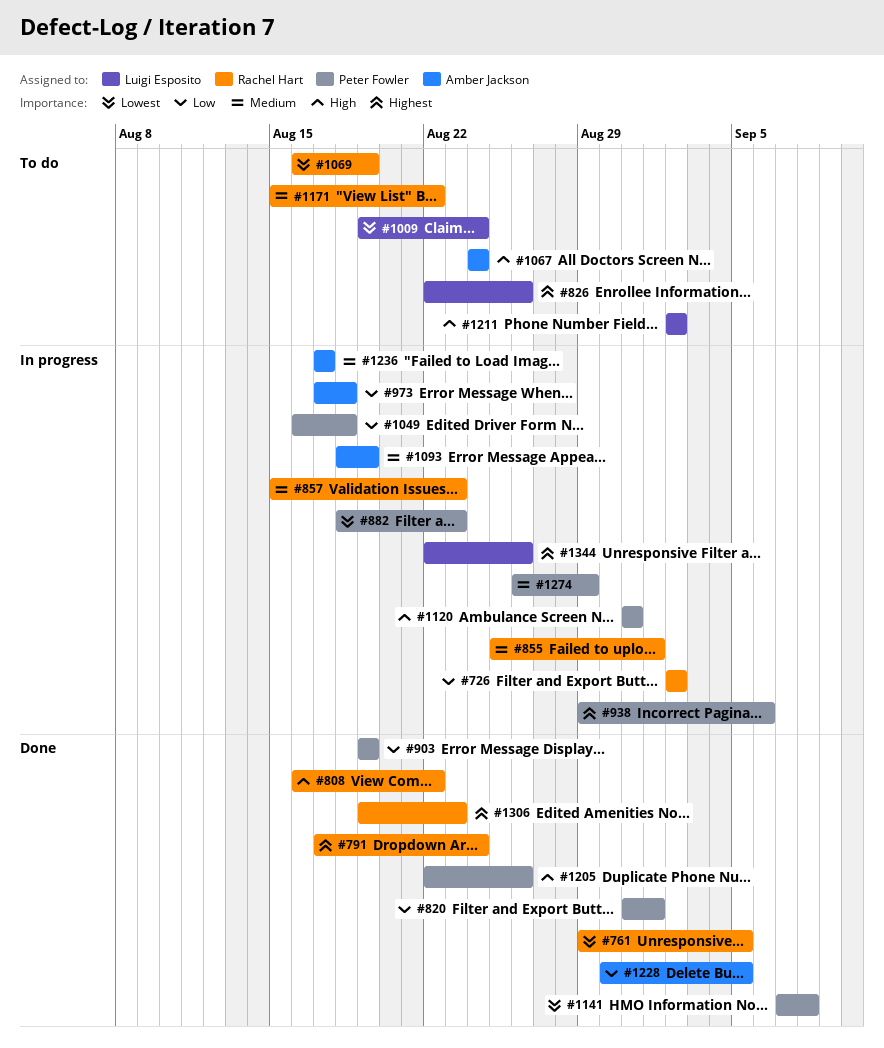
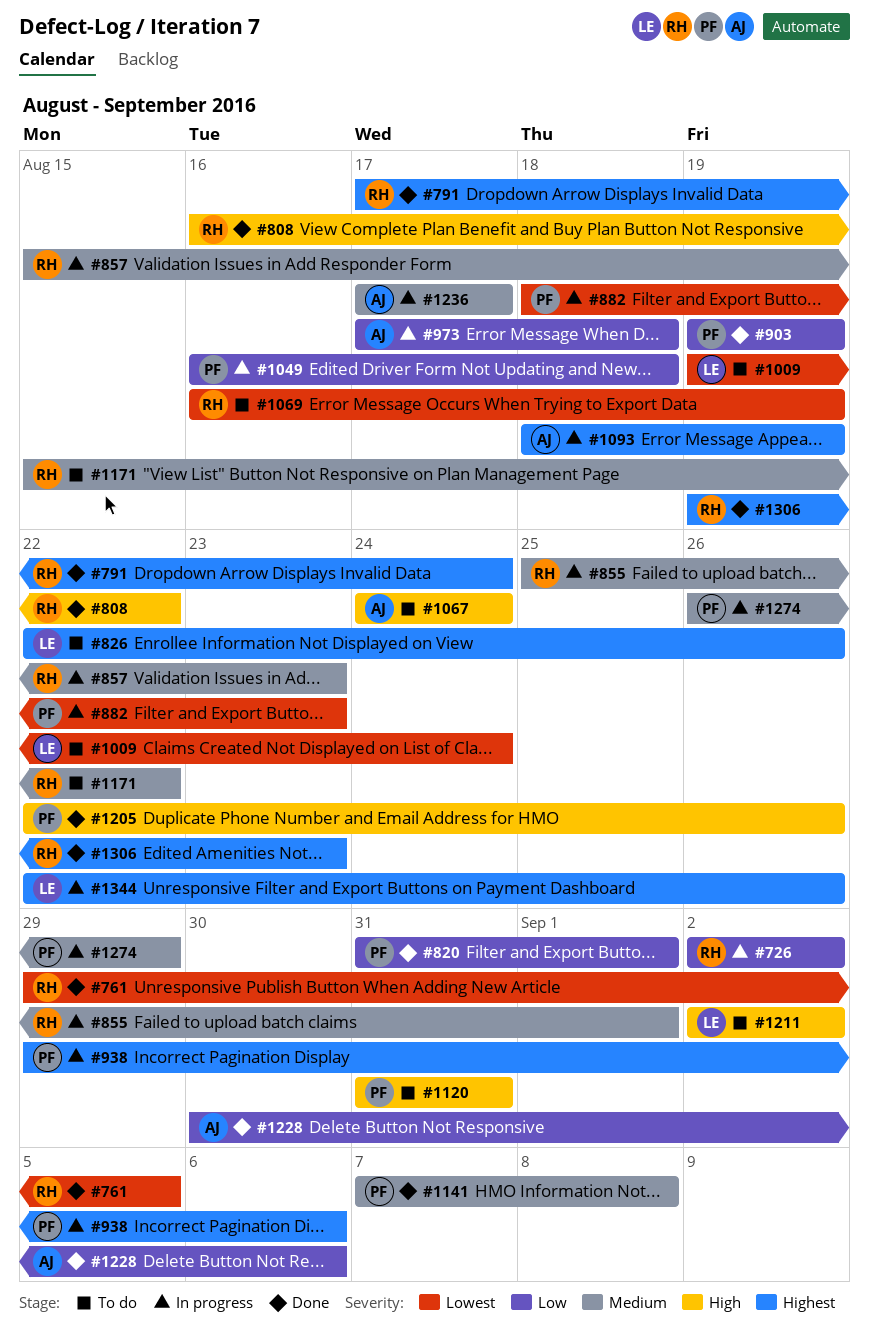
#1093, priority: Medium -> Highest
#1120, status: In progress -> To do
#1141, priority: Lowest -> Medium
#1228, due: Sep 5 -> Sep 6

